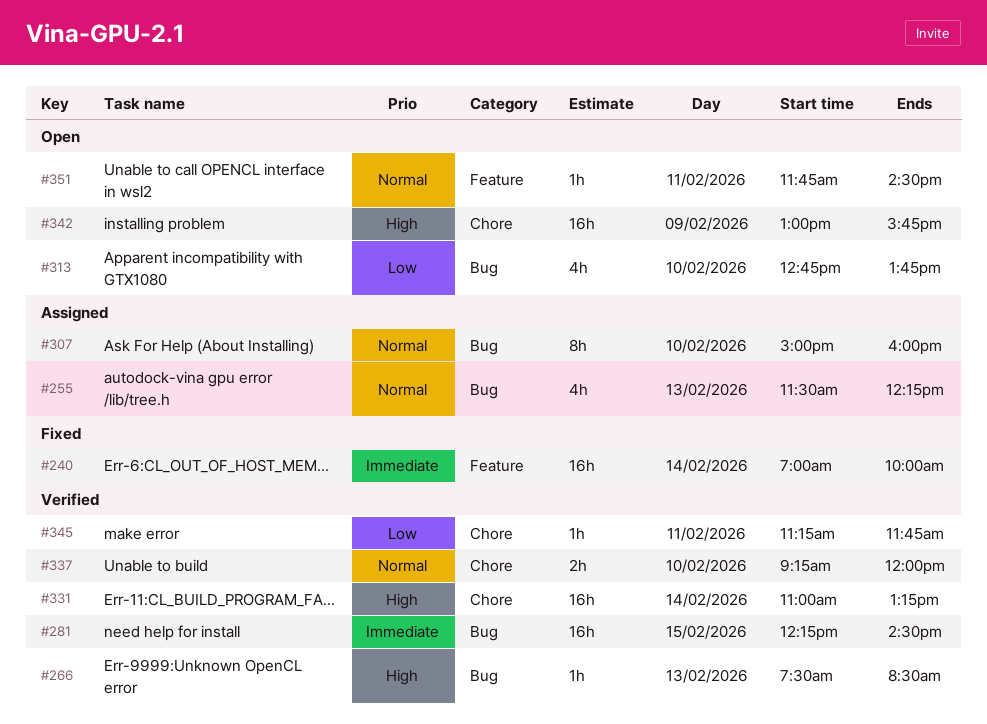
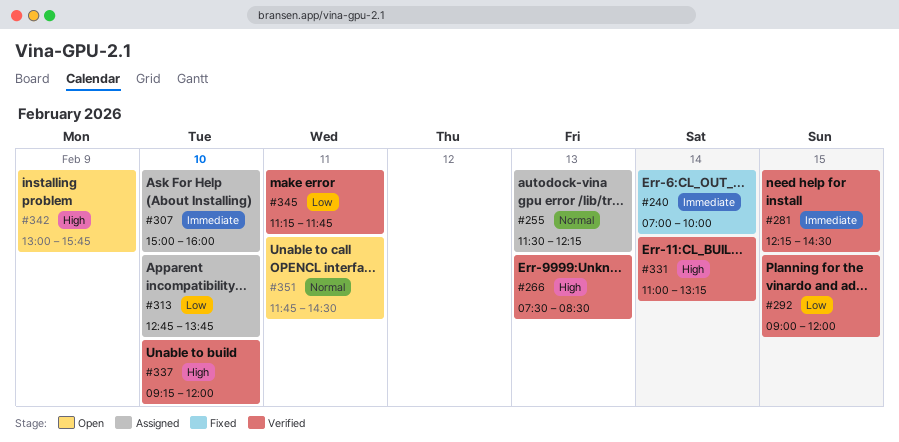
#292: none -> present
#307, priority: Normal -> Immediate
#313, status: Open -> Assigned
#337, priority: Normal -> High

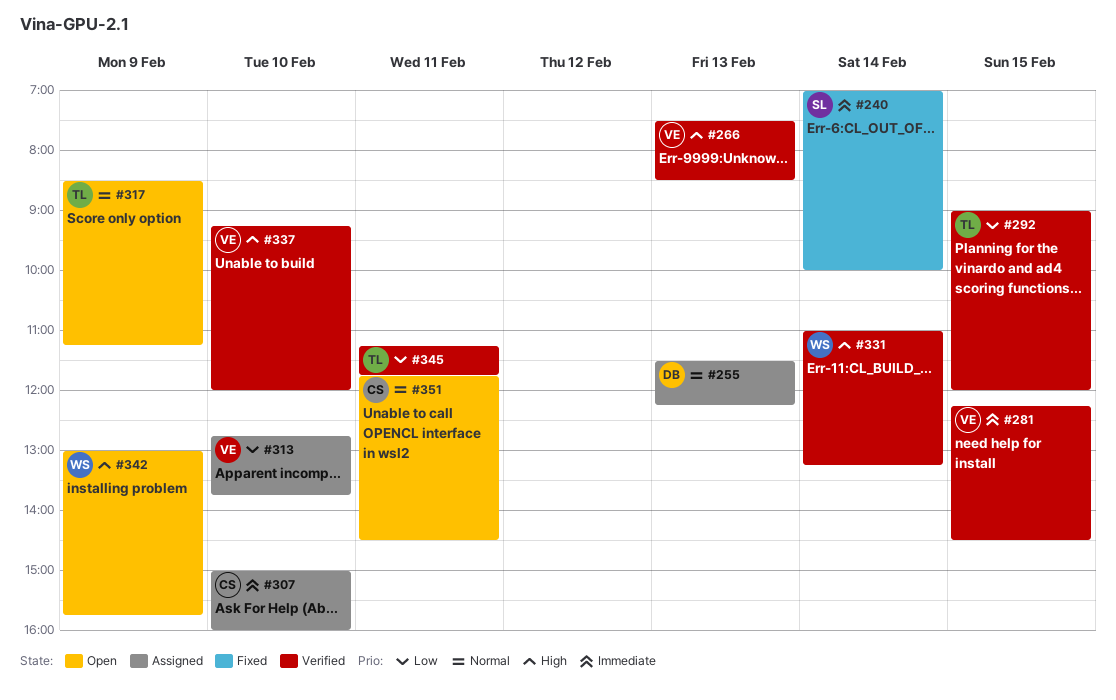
#317: none -> present

